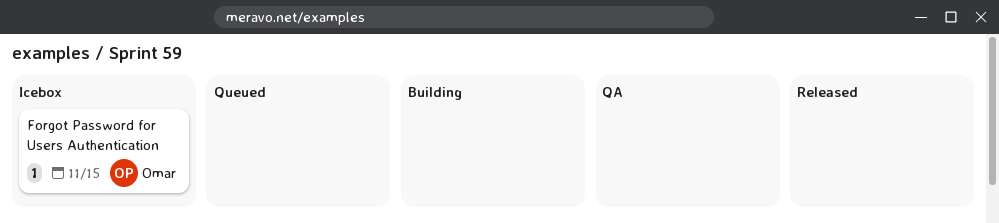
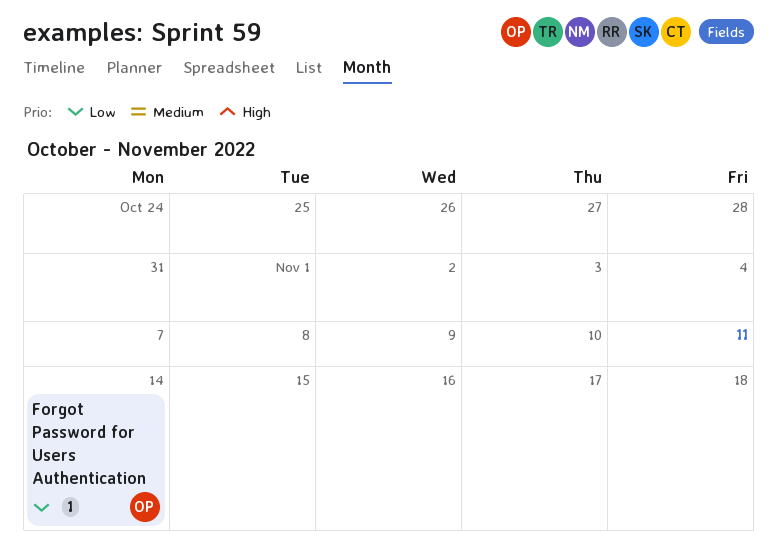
Forgot Password for Users Authentication, due: Nov 15 -> Nov 14

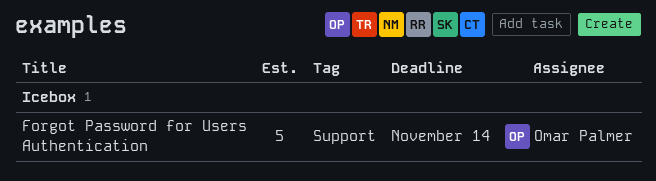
Forgot Password for Users Authentication, estimate: 1 -> 5

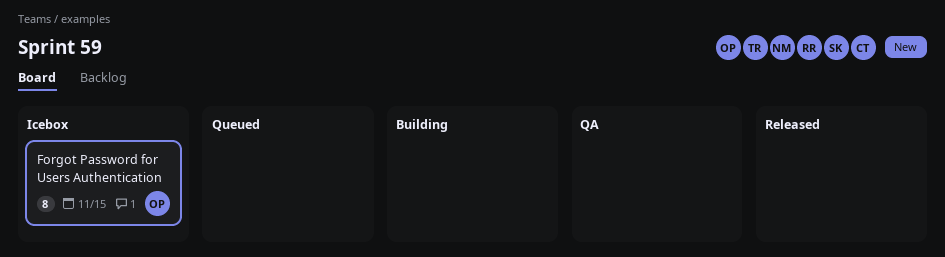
Forgot Password for Users Authentication, estimate: 5 -> 8
Forgot Password for Users Authentication, due: Nov 14 -> Nov 15

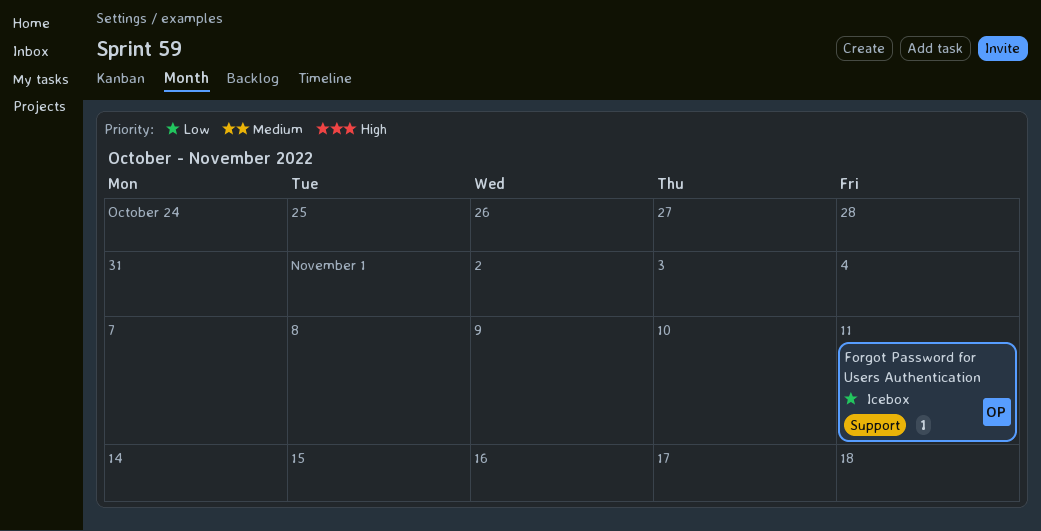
Forgot Password for Users Authentication, estimate: 8 -> 1
Forgot Password for Users Authentication, due: Nov 15 -> Nov 11

